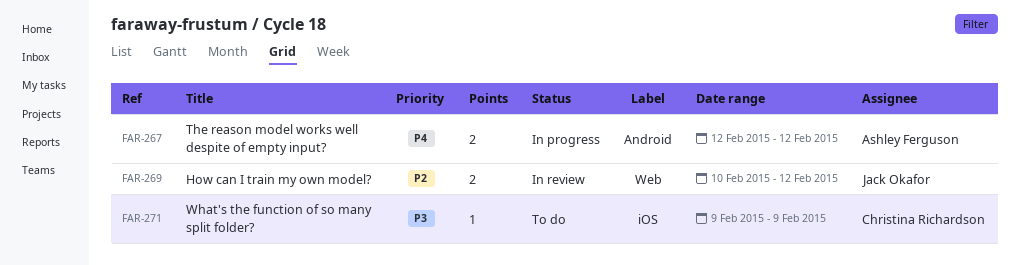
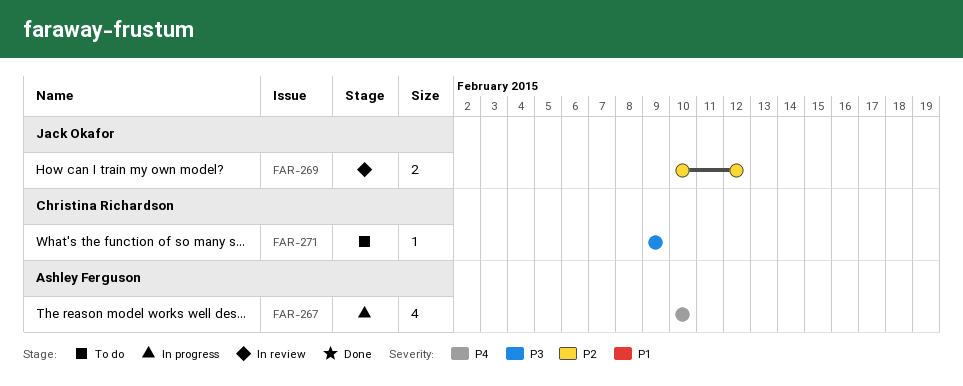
FAR-267, estimate: 2 -> 4
FAR-267, start: Feb 12 -> Feb 10
FAR-267, due: Feb 12 -> Feb 10

